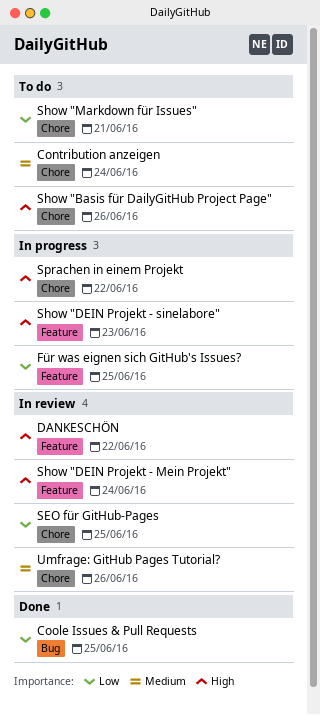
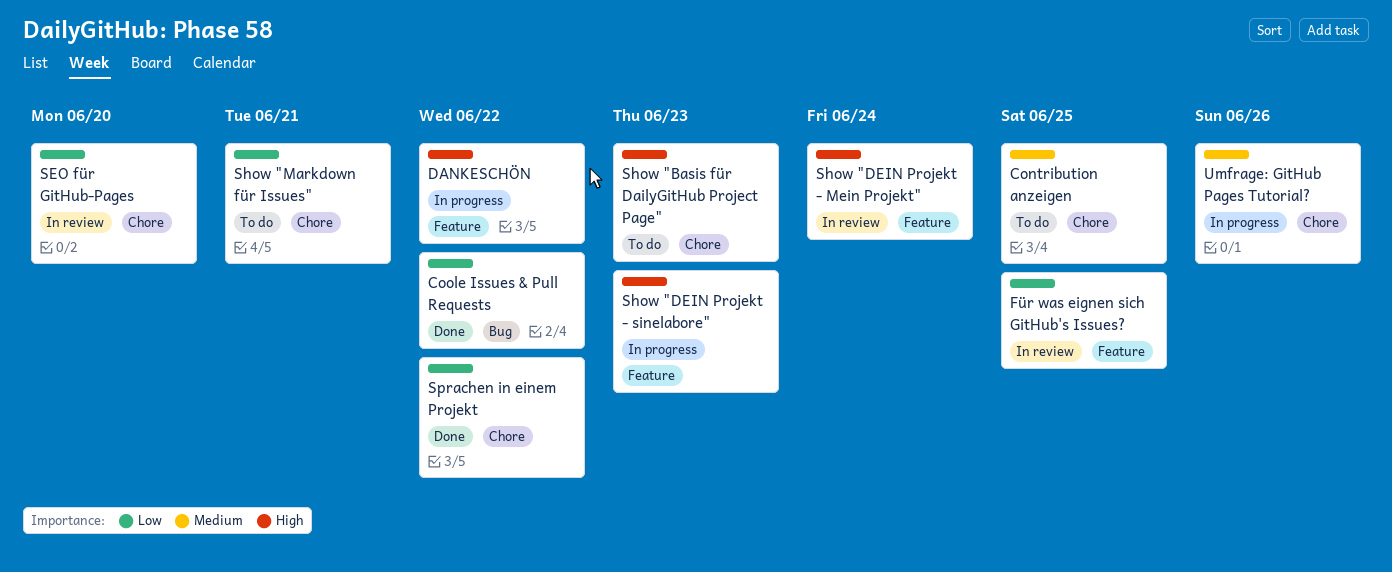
Contribution anzeigen, due: Jun 24 -> Jun 25
Coole Issues & Pull Requests, due: Jun 25 -> Jun 22
DANKESCHÖN, status: In review -> In progress
Für was eignen sich GitHub's Issues?, status: In progress -> In review
SEO für GitHub-Pages, due: Jun 25 -> Jun 20
Show "Basis für DailyGitHub Project Page", due: Jun 26 -> Jun 23
Sprachen in einem Projekt, status: In progress -> Done
Sprachen in einem Projekt, priority: High -> Low
Umfrage: GitHub Pages Tutorial?, status: In review -> In progress

